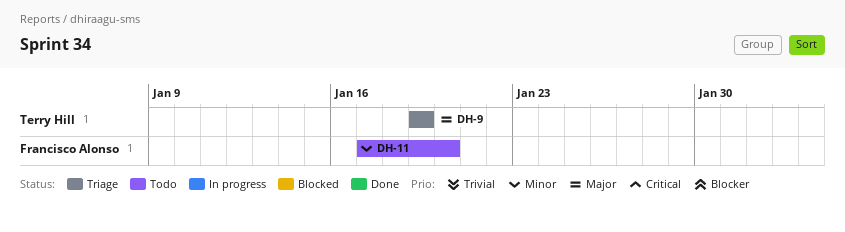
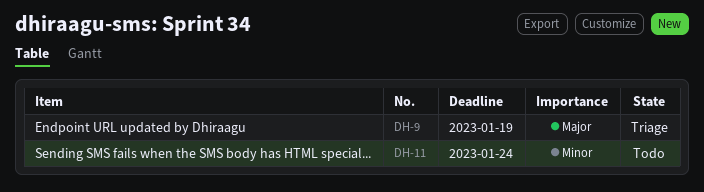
DH-11, due: Jan 20 -> Jan 24

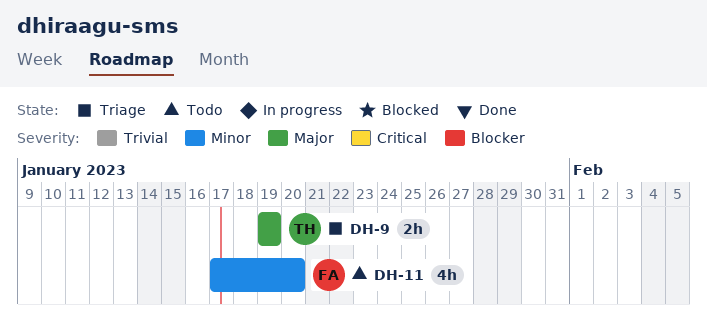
DH-11, due: Jan 24 -> Jan 20

